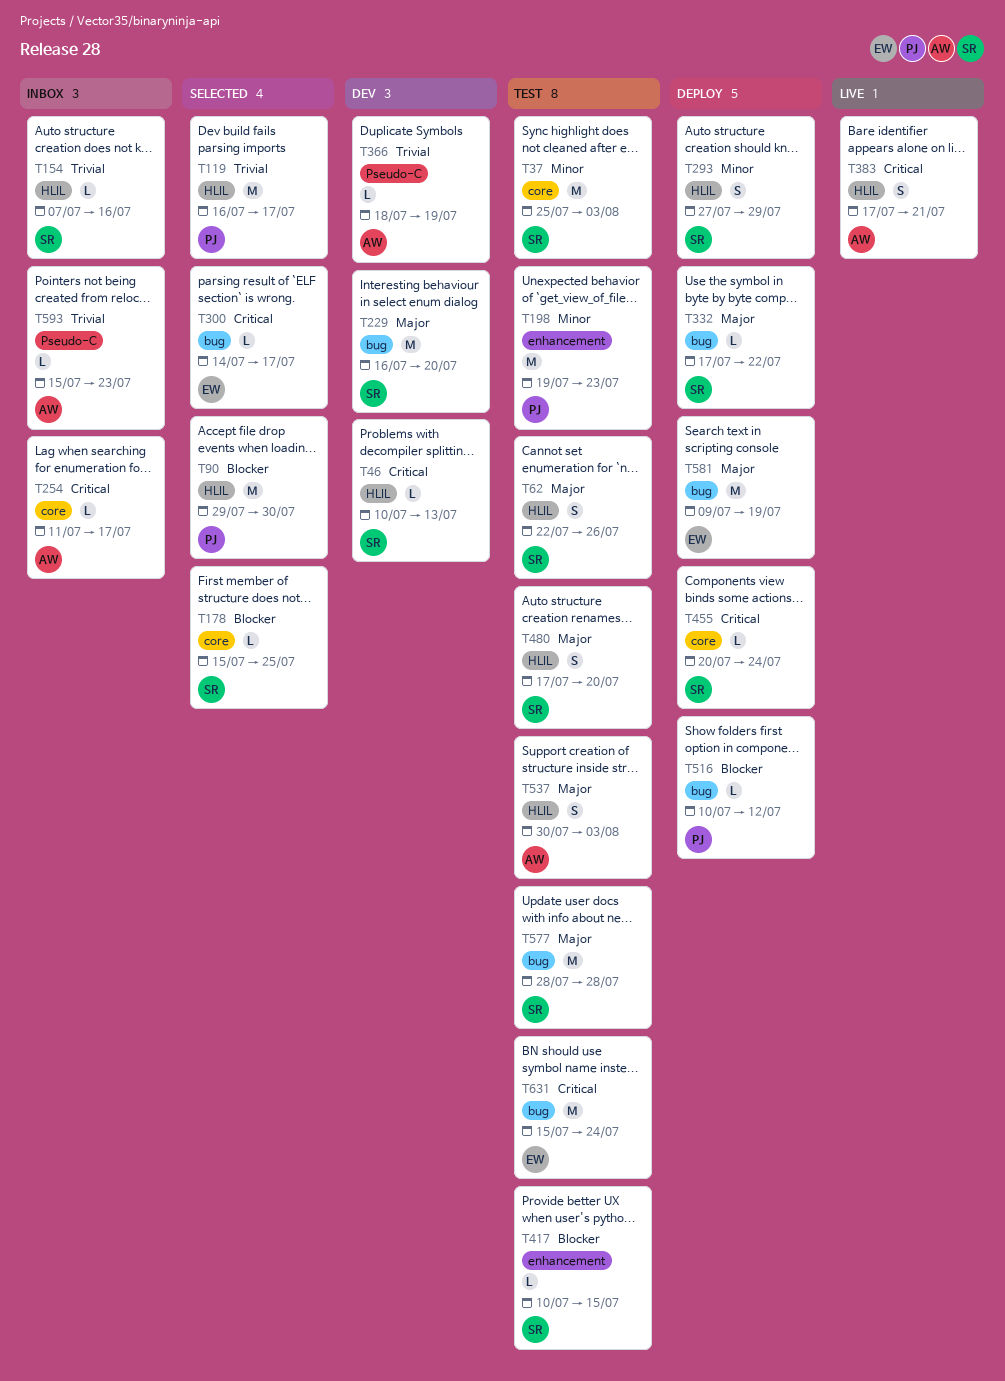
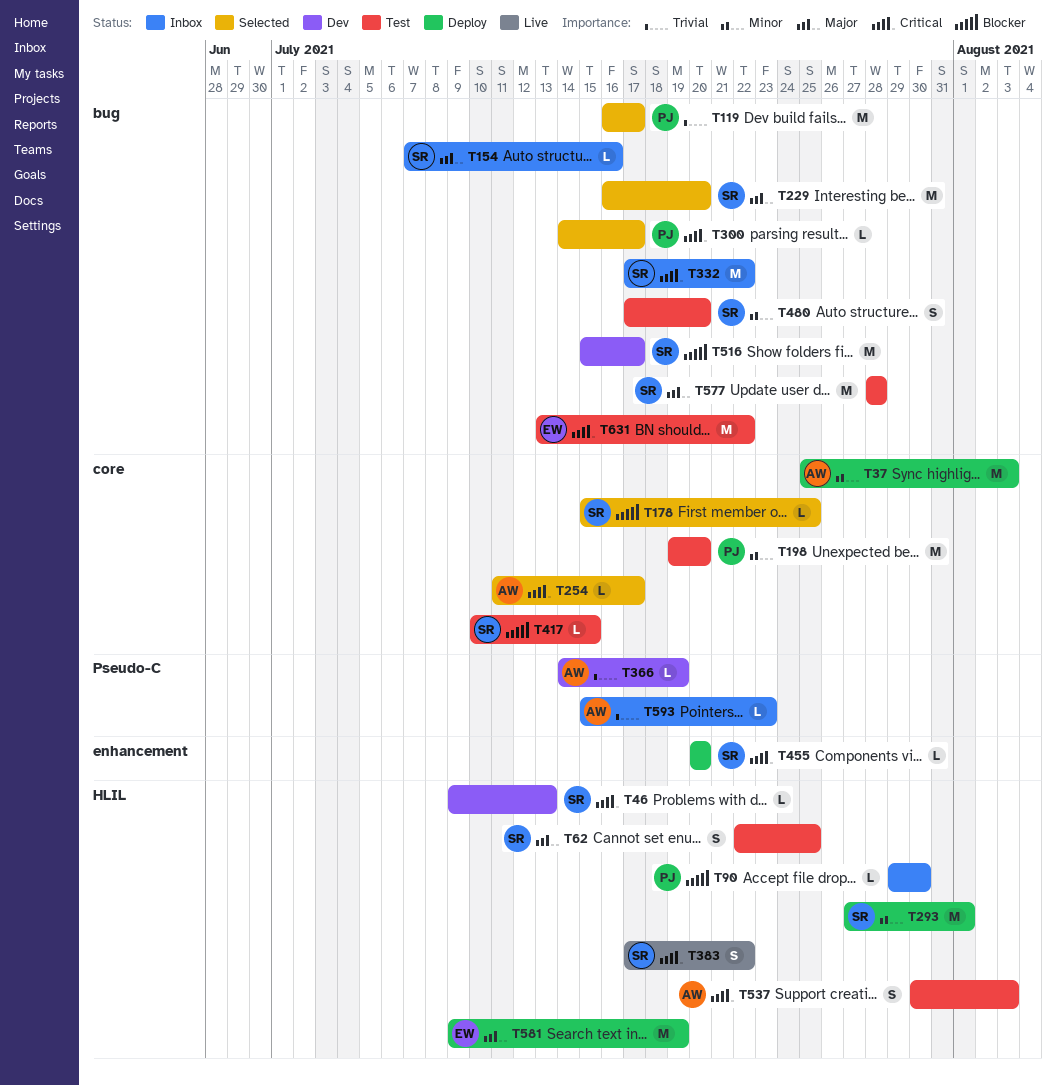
T37, status: Test -> Deploy
T37, owner: SR -> AW
T46, start: Jul 10 -> Jul 9
T62, due: Jul 26 -> Jul 25
T90, status: Selected -> Inbox
T90, estimate: M -> L
T119, label: HLIL -> bug
T154, priority: Trivial -> Major
T154, label: HLIL -> bug
T198, label: enhancement -> core
T198, due: Jul 23 -> Jul 20
T229, status: Dev -> Selected
T254, status: Inbox -> Selected
T293, estimate: S -> M
T293, due: Jul 29 -> Aug 1
T300, owner: EW -> PJ
T332, status: Deploy -> Inbox
T332, priority: Major -> Critical
T332, estimate: L -> M
T366, start: Jul 18 -> Jul 14
T383, owner: AW -> SR
T383, due: Jul 21 -> Jul 22
T417, label: enhancement -> core
T455, label: core -> enhancement
T455, due: Jul 24 -> Jul 20
T480, priority: Major -> Minor
T480, label: HLIL -> bug
T516, status: Deploy -> Dev
T516, owner: PJ -> SR
T516, estimate: L -> M
T516, start: Jul 10 -> Jul 15
T516, due: Jul 12 -> Jul 17
T537, priority: Major -> Critical
T581, label: bug -> HLIL
T631, start: Jul 15 -> Jul 13
T631, due: Jul 24 -> Jul 22

